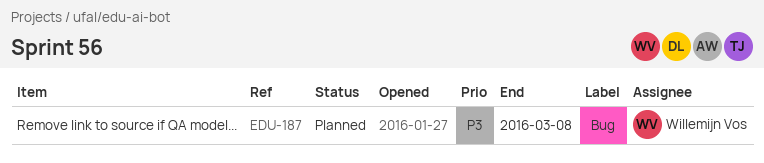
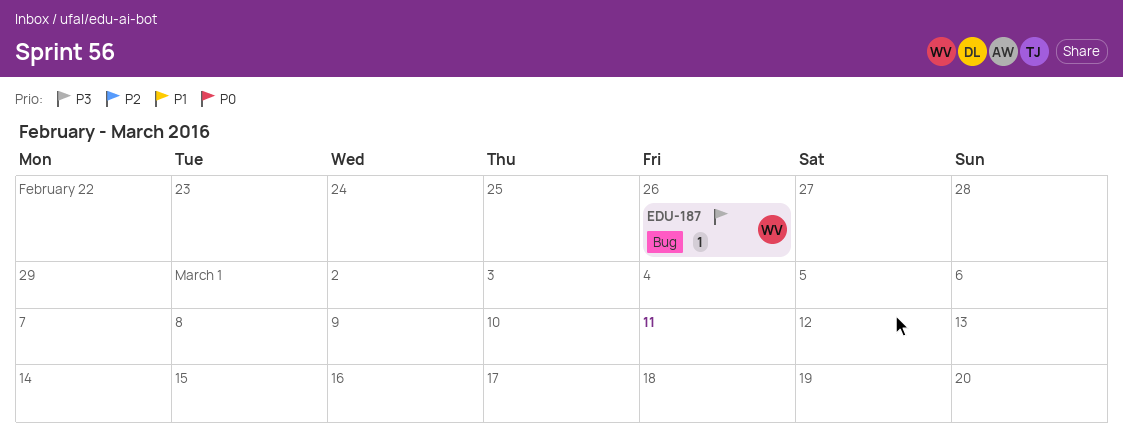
EDU-187, due: Mar 8 -> Feb 26

